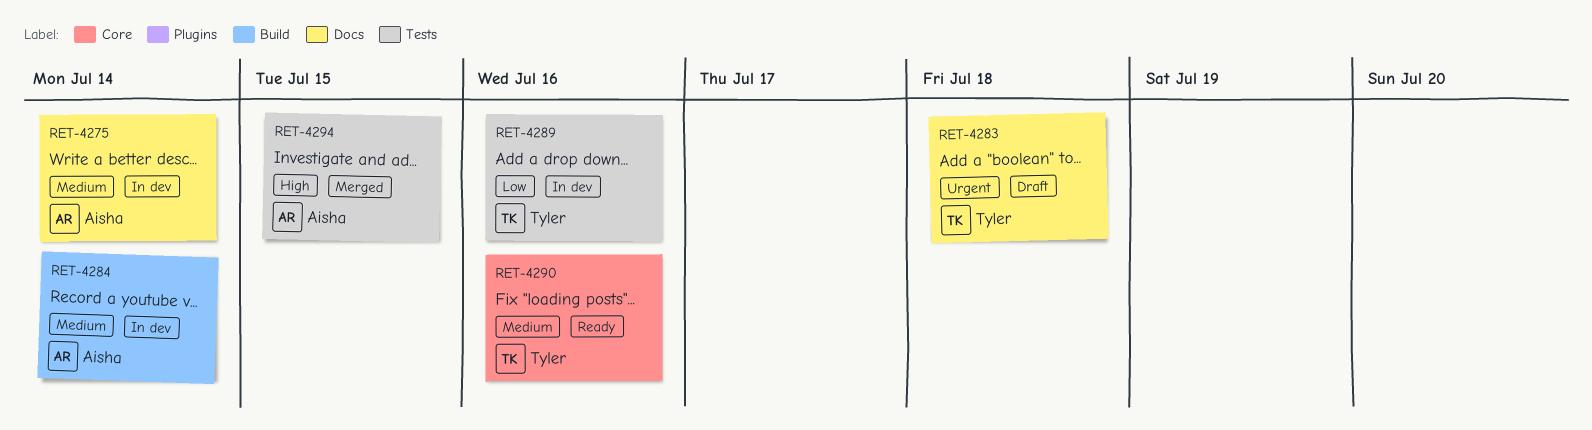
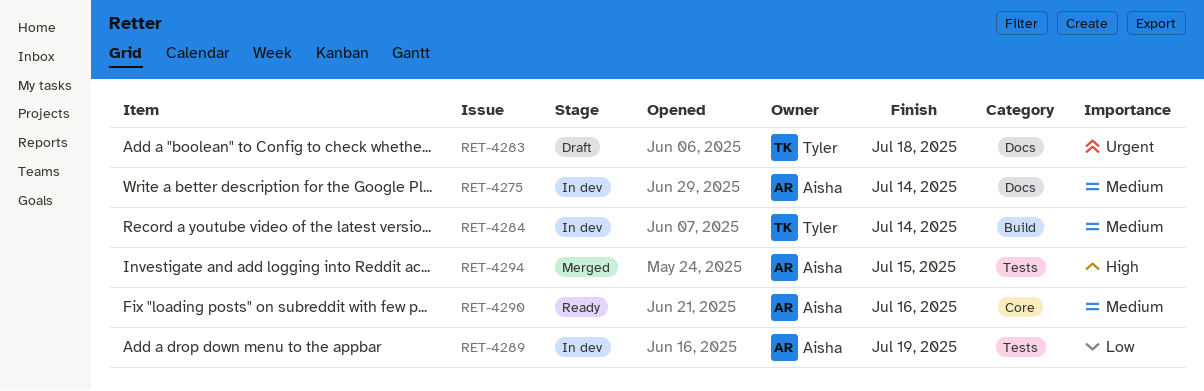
RET-4284, owner: Aisha -> Tyler
RET-4289, owner: Tyler -> Aisha
RET-4289, due: Jul 16 -> Jul 19
RET-4290, owner: Tyler -> Aisha

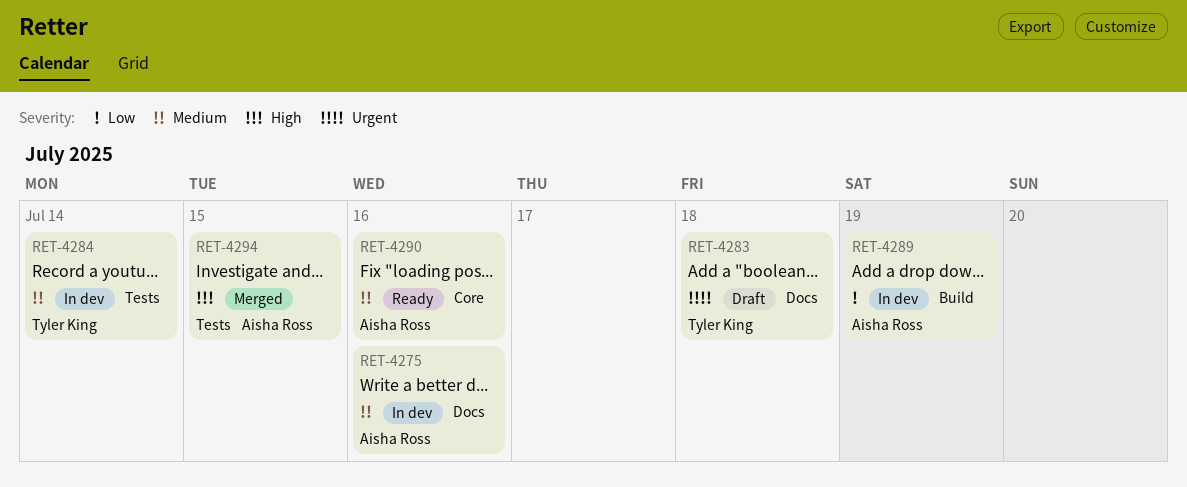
RET-4275, due: Jul 14 -> Jul 16
RET-4284, label: Build -> Tests
RET-4289, label: Tests -> Build

